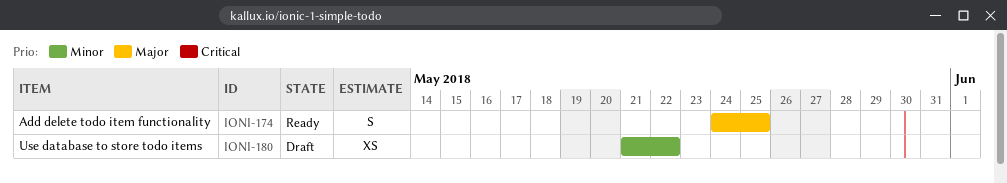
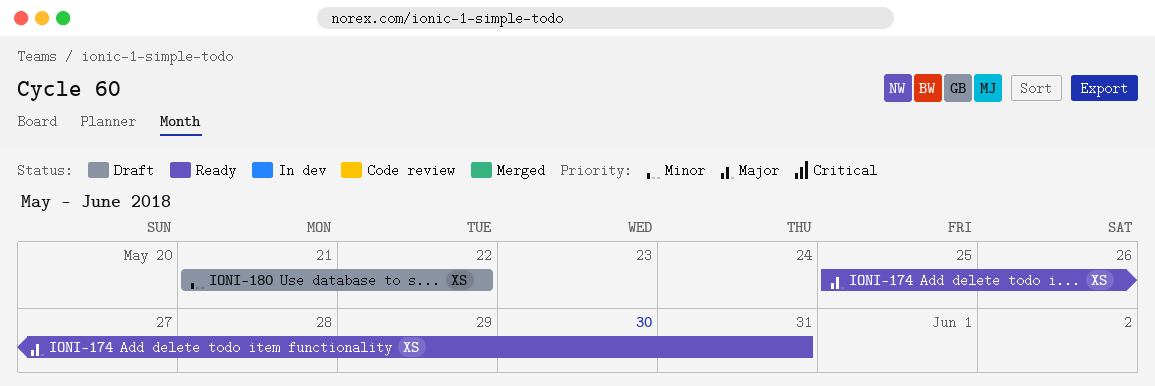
IONI-174, estimate: S -> XS
IONI-174, start: May 24 -> May 25
IONI-174, due: May 25 -> May 31

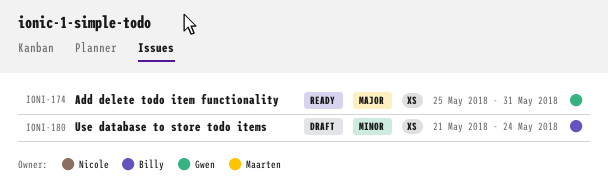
IONI-180, due: May 22 -> May 24

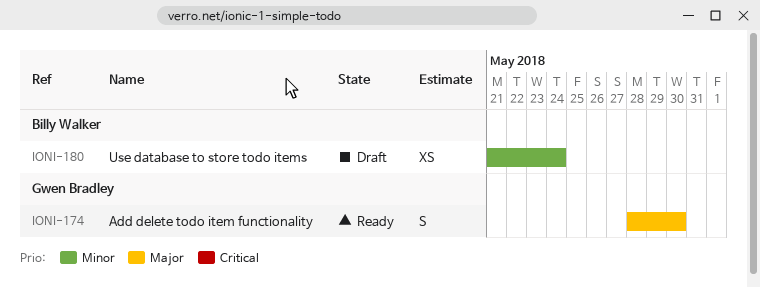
IONI-174, estimate: XS -> S
IONI-174, start: May 25 -> May 28
IONI-174, due: May 31 -> May 30

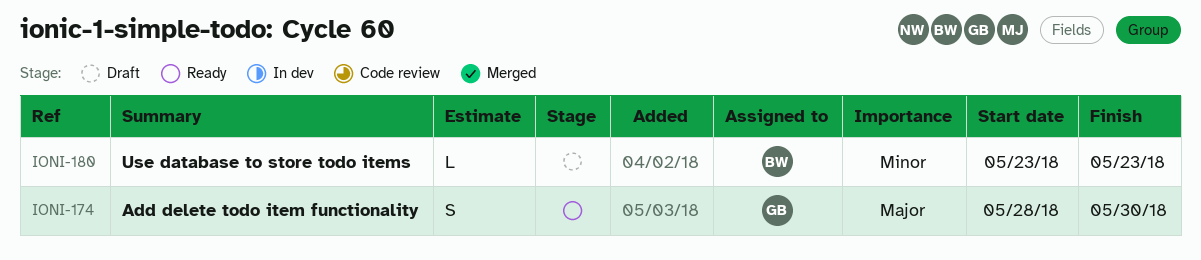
IONI-180, estimate: XS -> L
IONI-180, start: May 21 -> May 23
IONI-180, due: May 24 -> May 23

